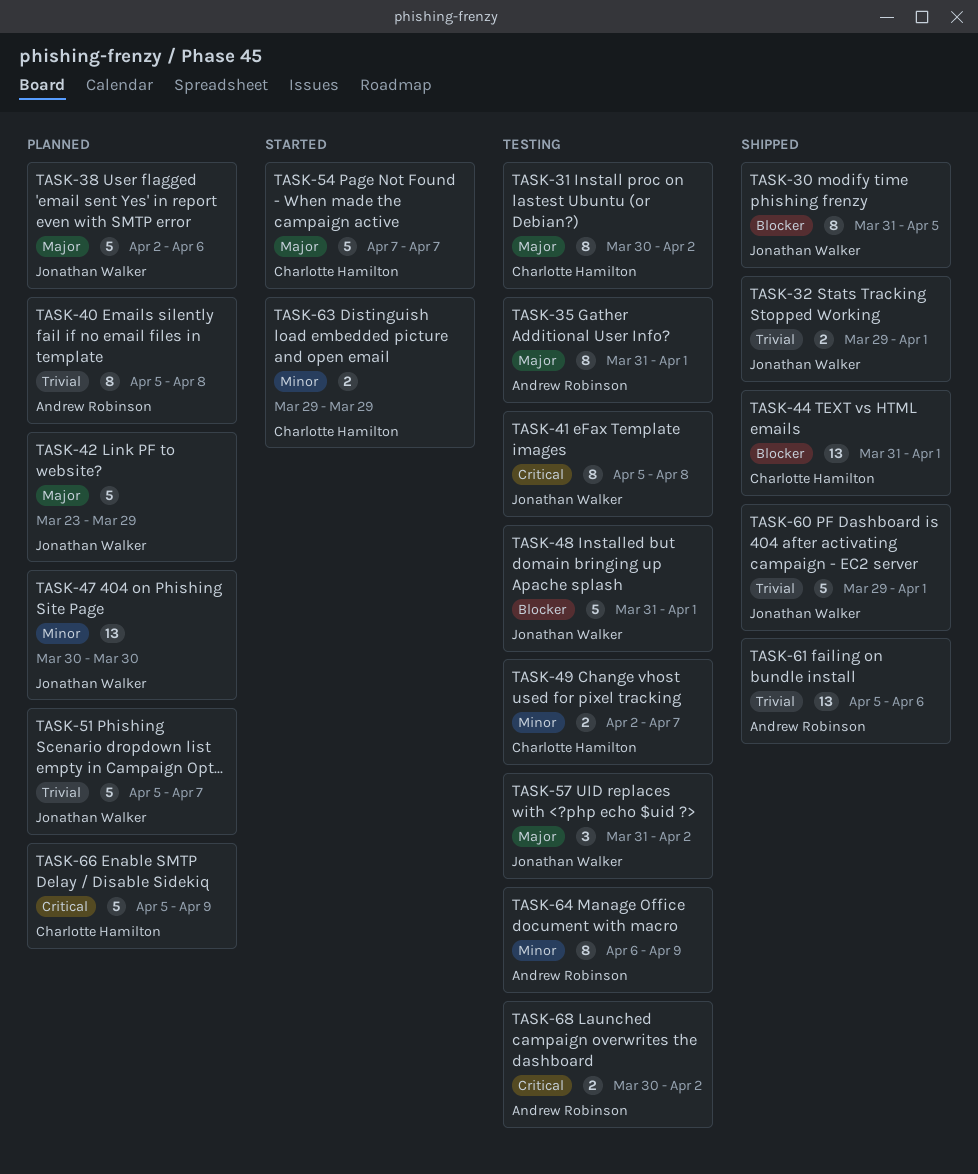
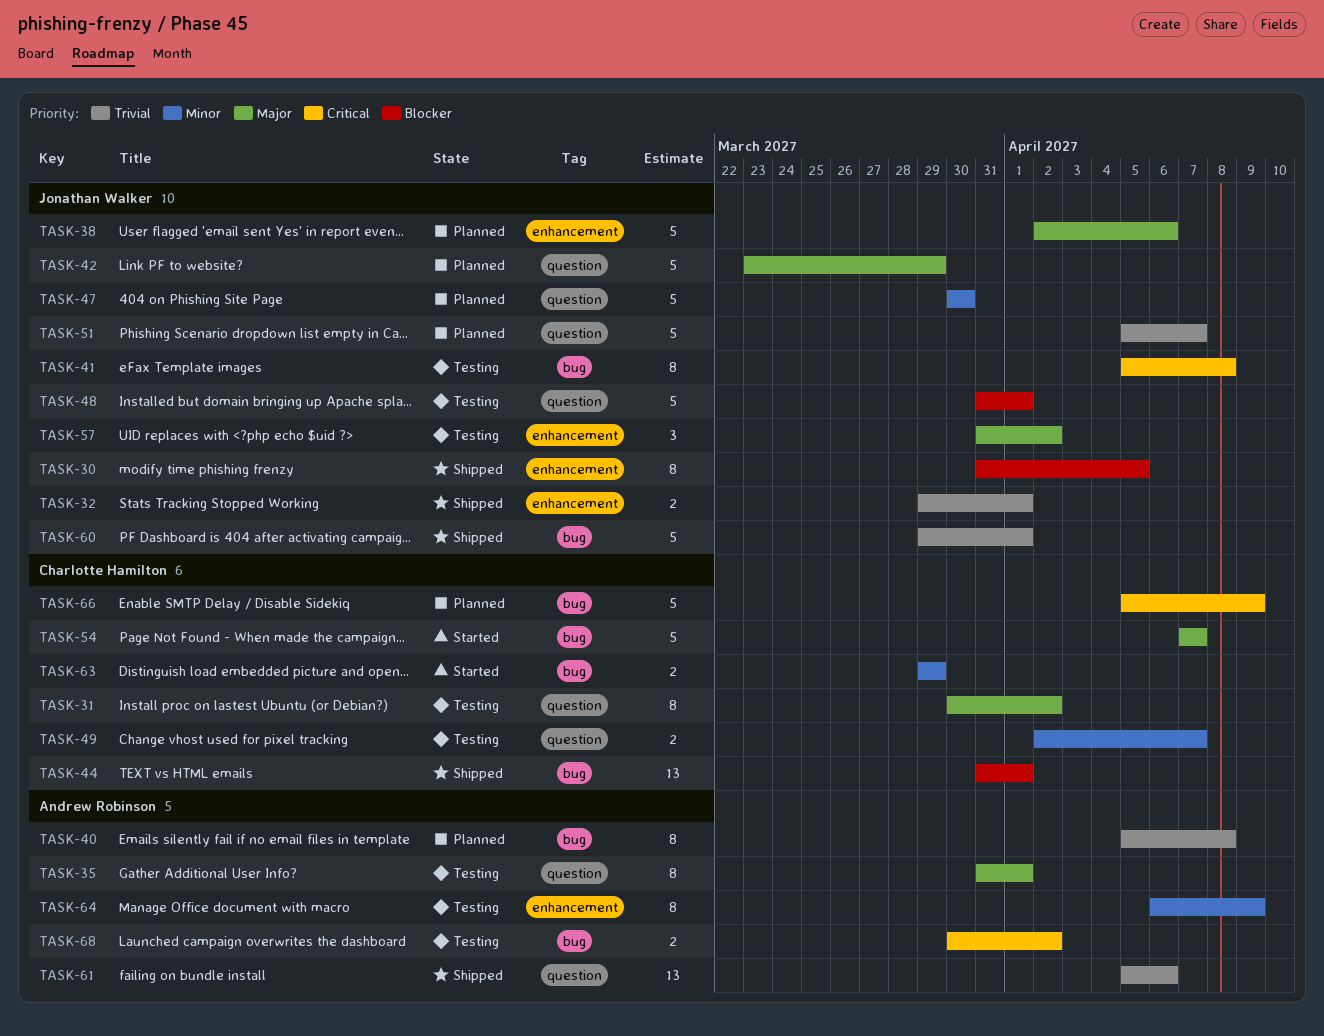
TASK-47, estimate: 13 -> 5

